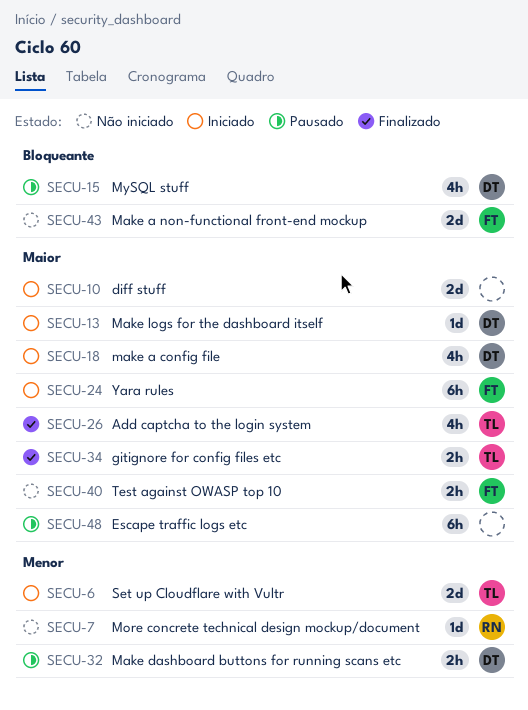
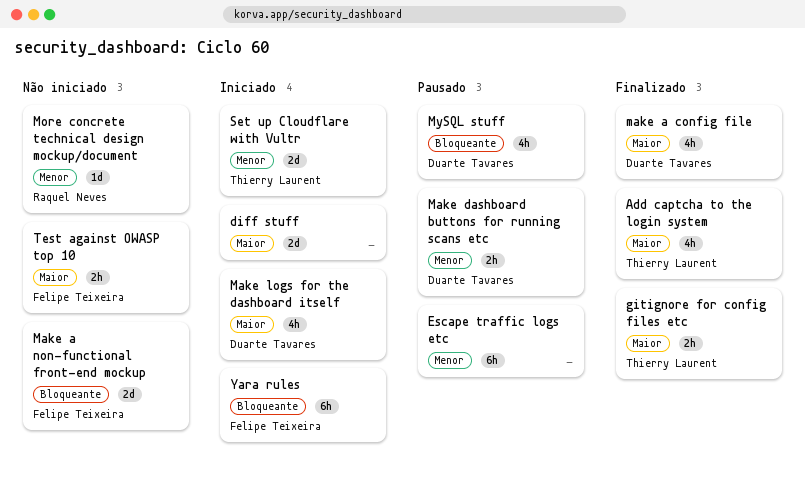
Escape traffic logs etc, priority: Maior -> Menor
make a config file, status: Iniciado -> Finalizado
Make logs for the dashboard itself, estimate: 1d -> 4h
Yara rules, priority: Maior -> Bloqueante

